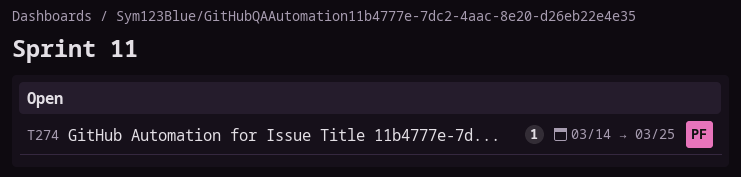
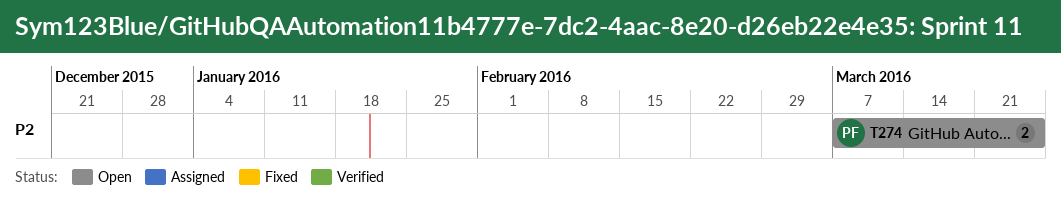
T274, estimate: 1 -> 2
T274, start: Mar 14 -> Mar 7

